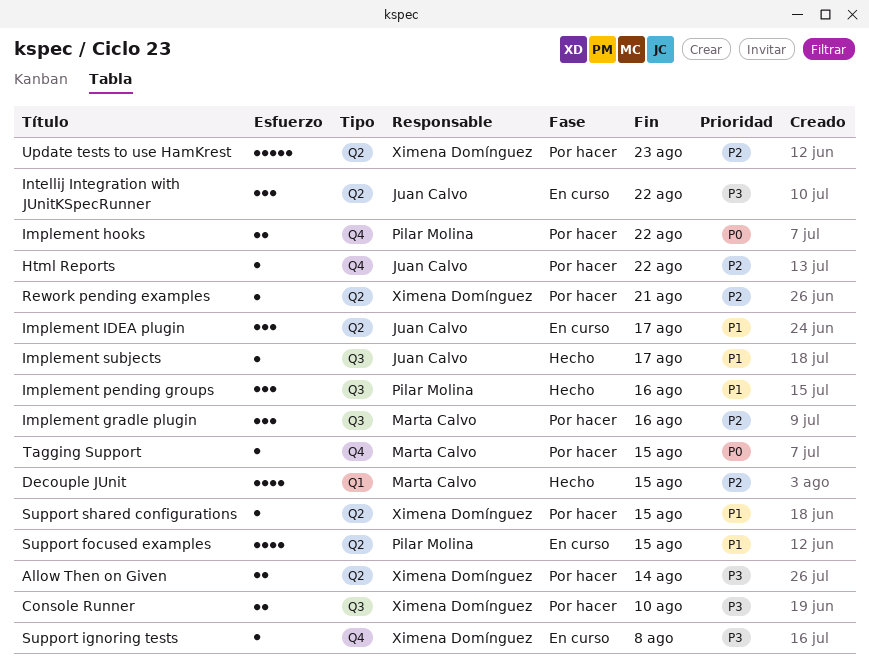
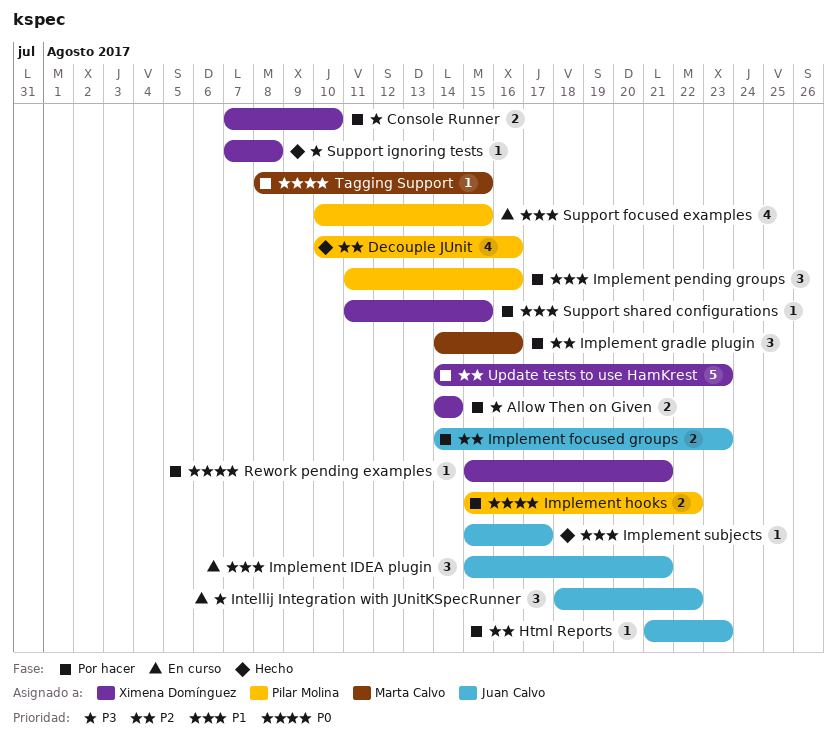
Decouple JUnit, owner: Marta Calvo -> Pilar Molina
Decouple JUnit, due: Aug 15 -> Aug 16
Html Reports, due: Aug 22 -> Aug 23
Implement focused groups: none -> present
Implement IDEA plugin, due: Aug 17 -> Aug 21
Implement pending groups, status: Hecho -> Por hacer
Rework pending examples, priority: P2 -> P0
Support ignoring tests, status: En curso -> Hecho

